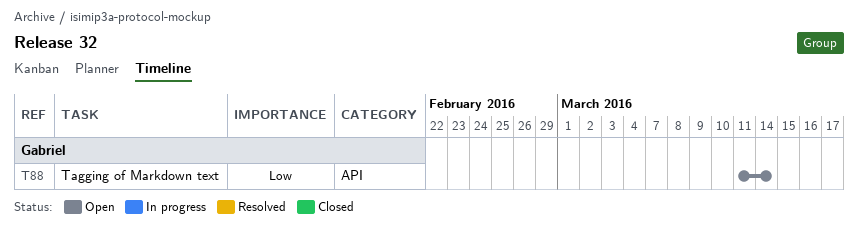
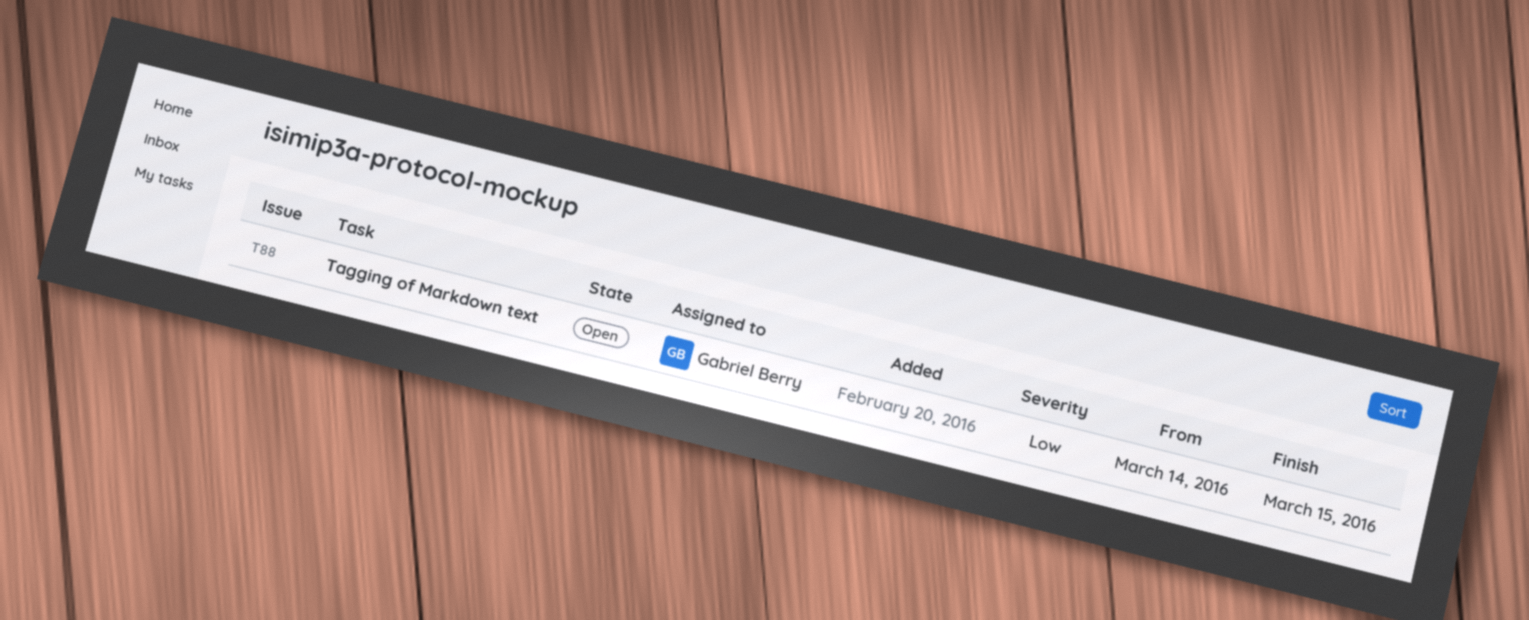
T88, start: Mar 11 -> Mar 14
T88, due: Mar 14 -> Mar 15

